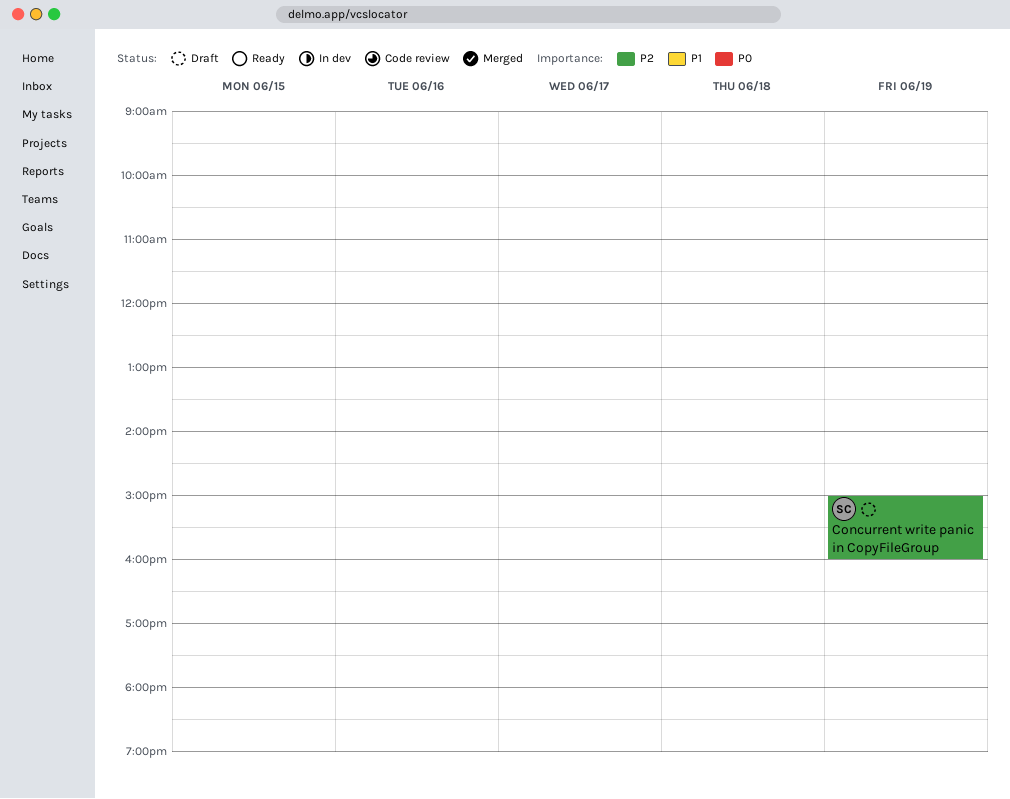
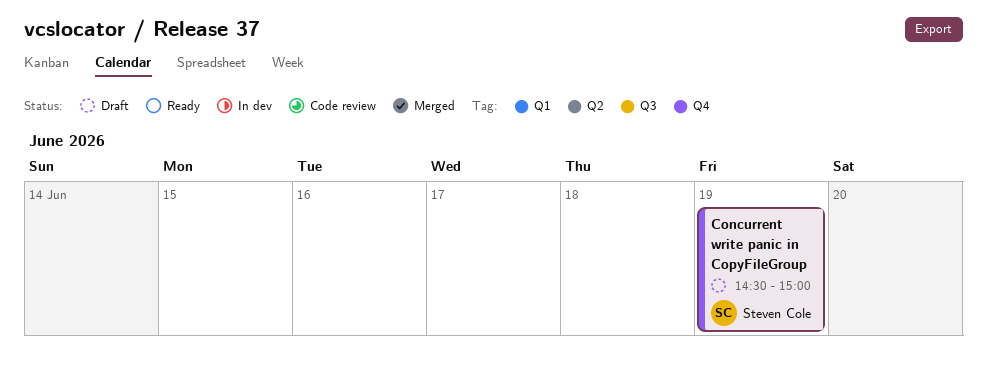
Concurrent write panic in CopyFileGroup, begins: 15:00 -> 14:30
Concurrent write panic in CopyFileGroup, ends: 16:00 -> 15:00

